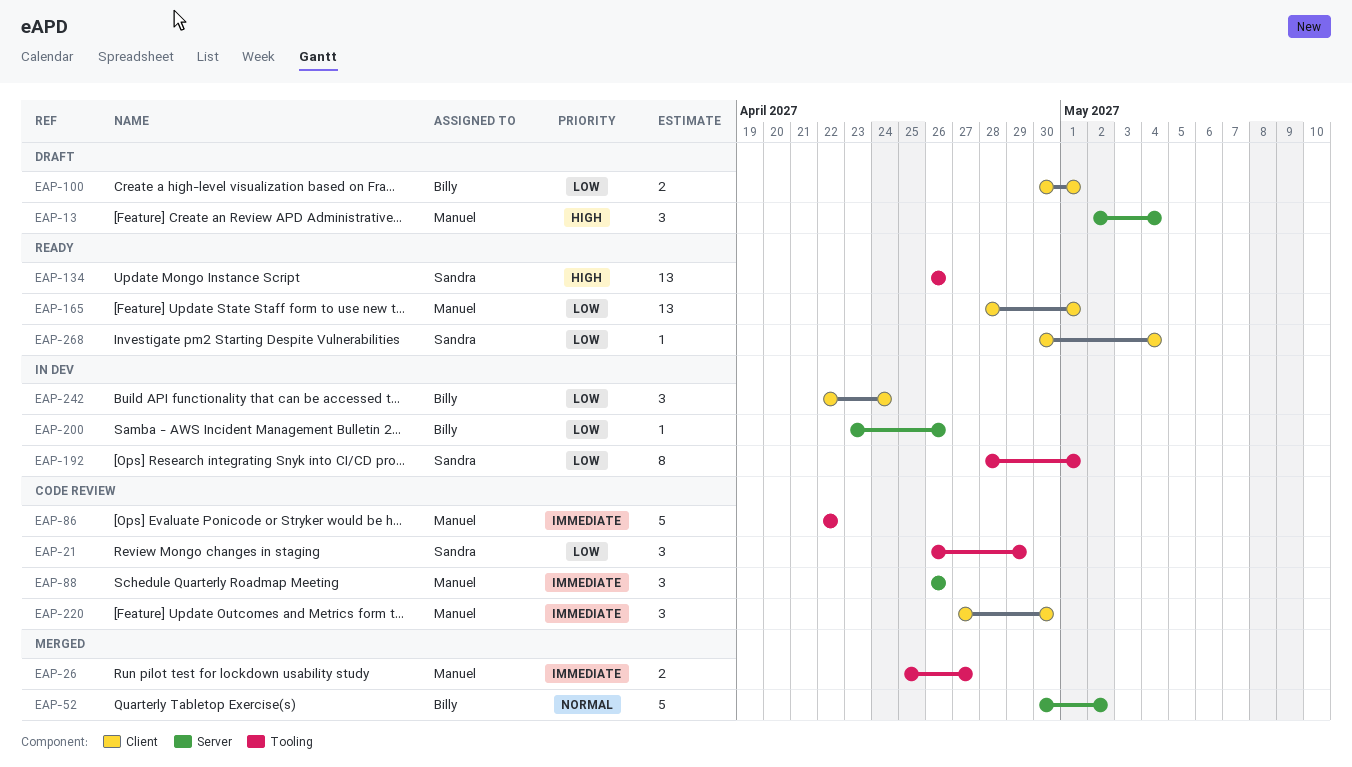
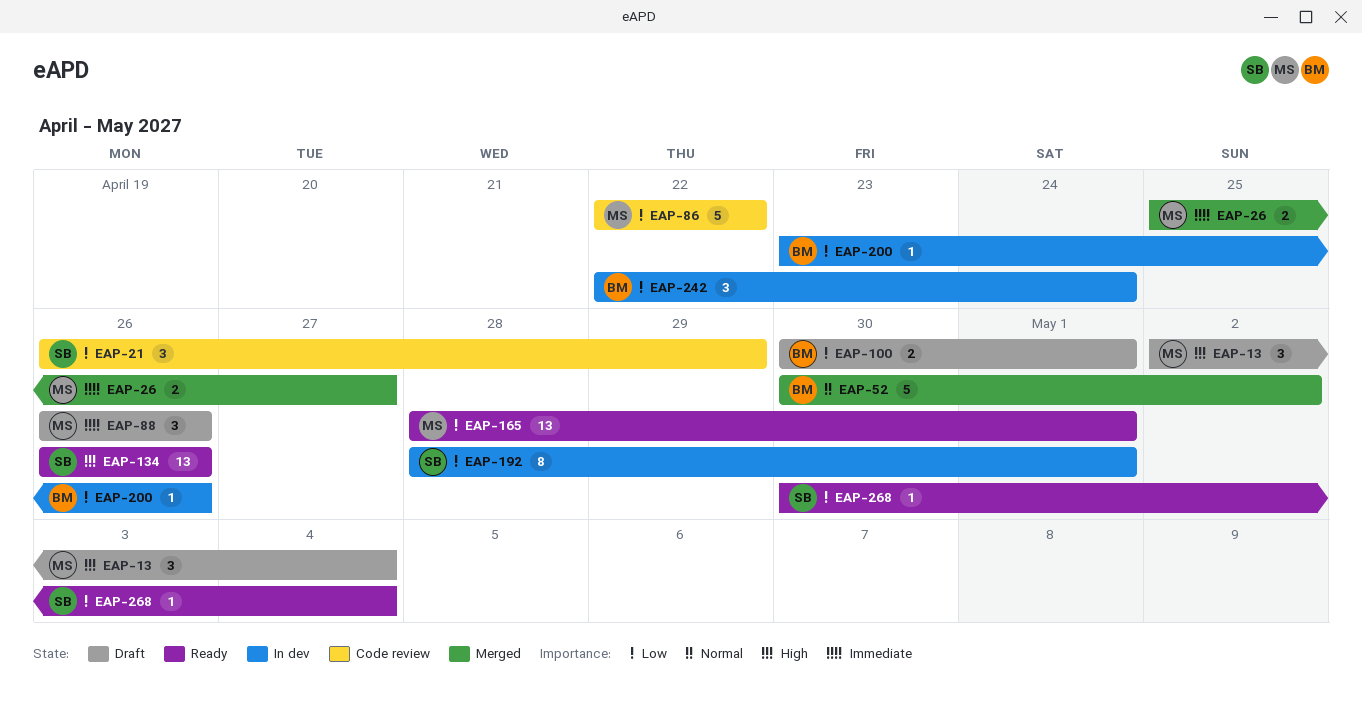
EAP-86, priority: Immediate -> Low
EAP-88, status: Code review -> Draft
EAP-220: present -> none

